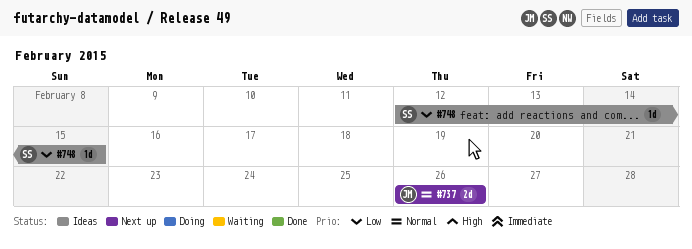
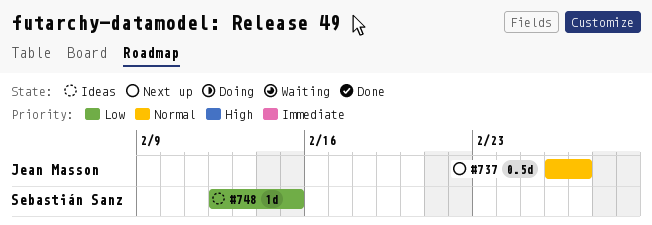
#737, estimate: 2d -> 0.5d
#737, due: Feb 26 -> Feb 27

